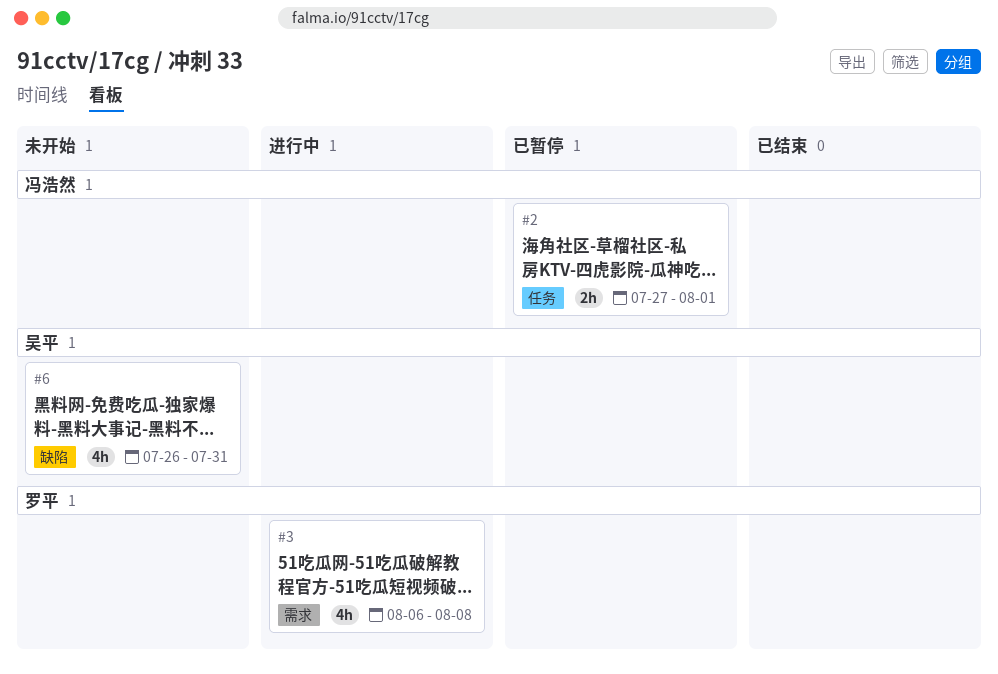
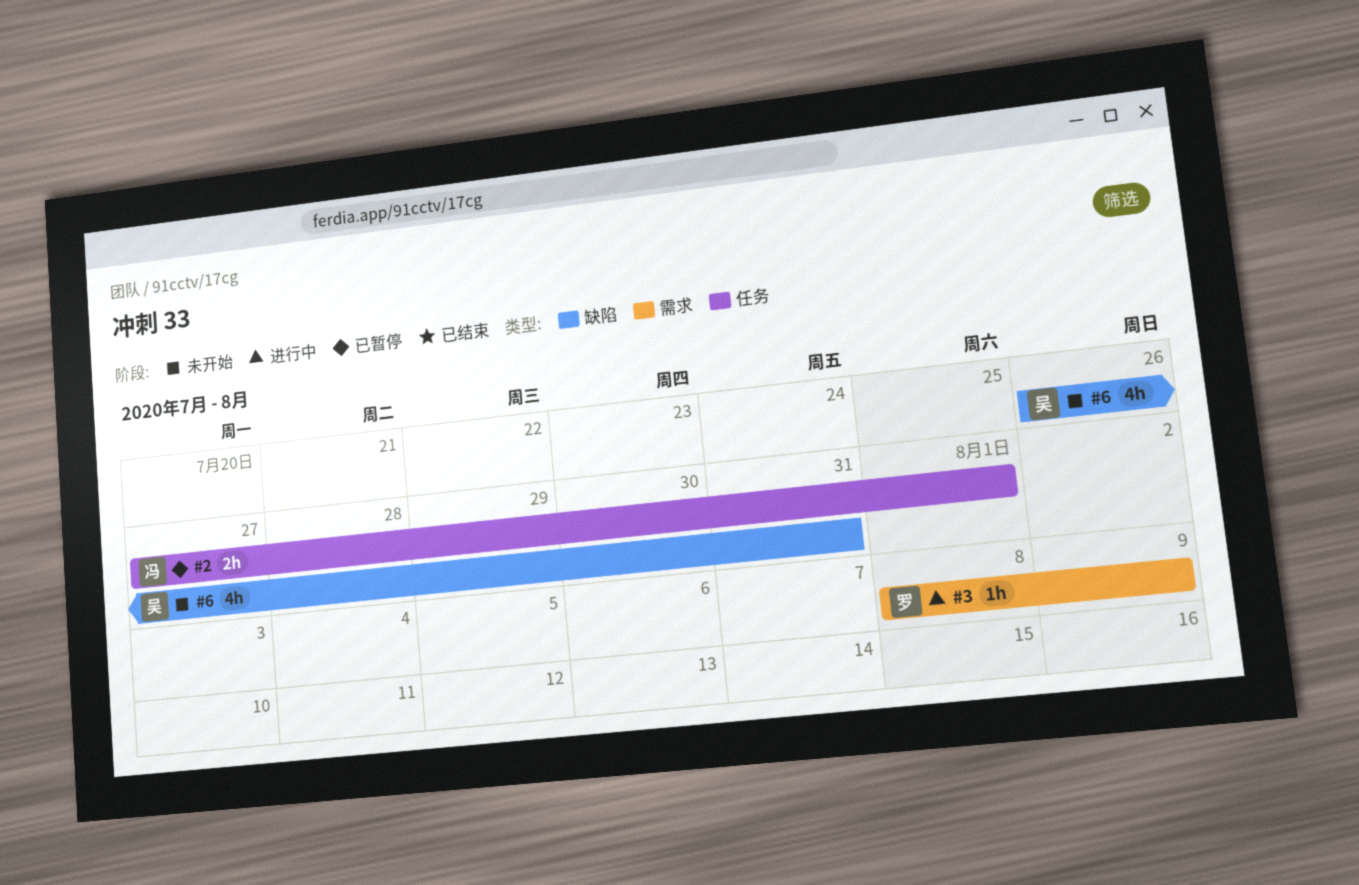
#3, estimate: 4h -> 1h
#3, start: Aug 6 -> Aug 8
#3, due: Aug 8 -> Aug 9

